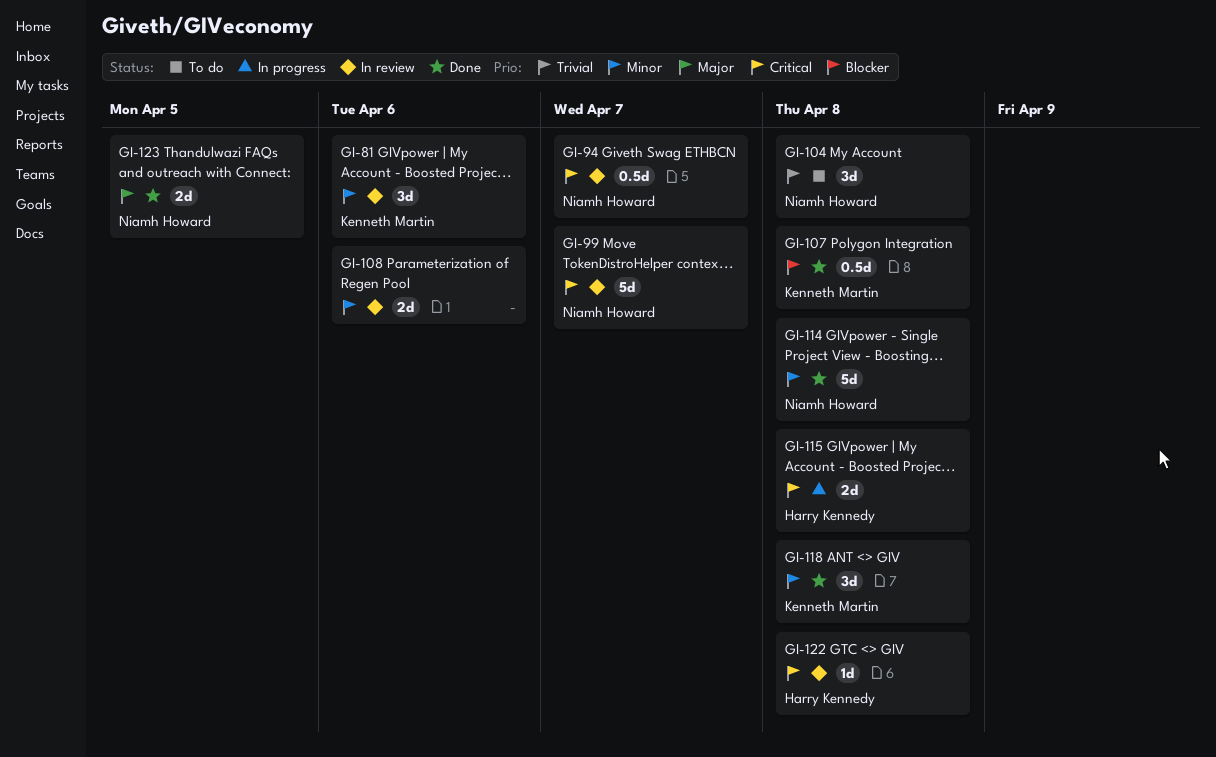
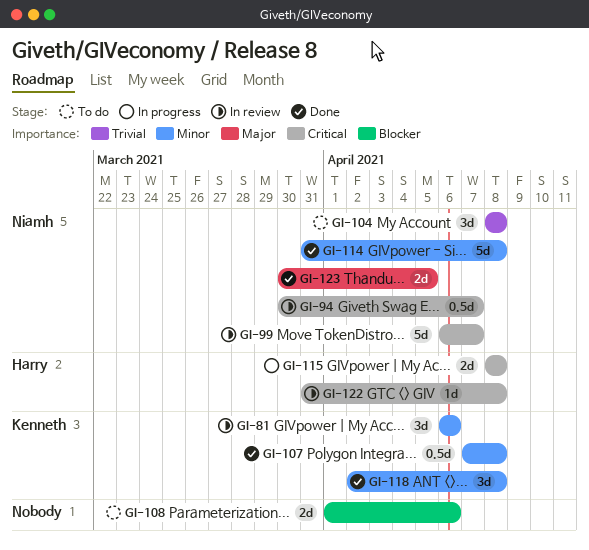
GI-107, priority: Blocker -> Minor
GI-108, status: In review -> To do
GI-108, priority: Minor -> Blocker

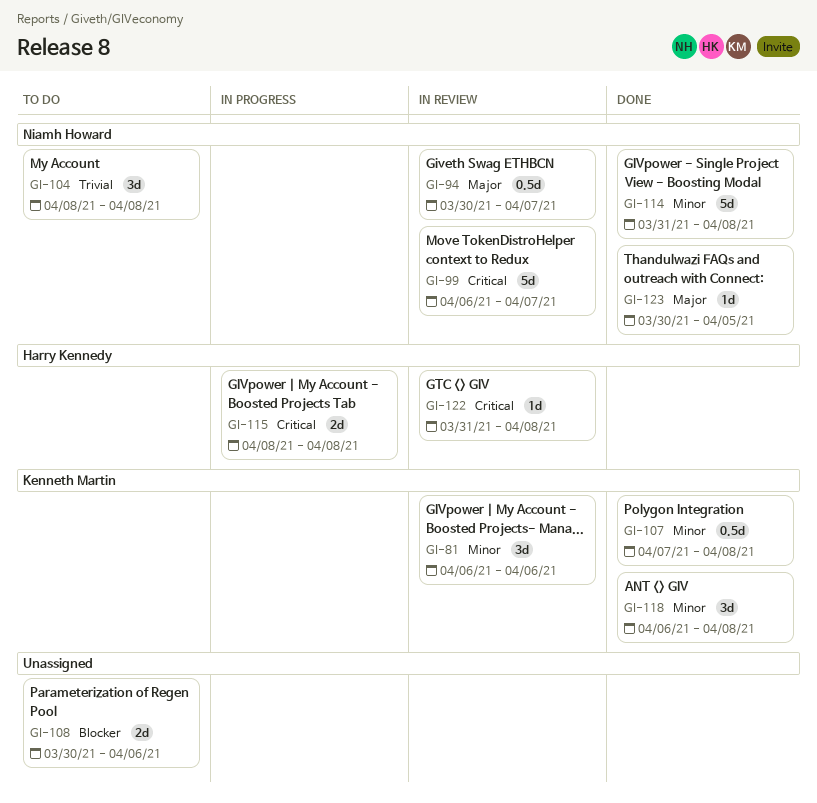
GI-94, priority: Critical -> Major
GI-108, start: Apr 1 -> Mar 30
GI-118, start: Apr 2 -> Apr 6
GI-123, estimate: 2d -> 1d

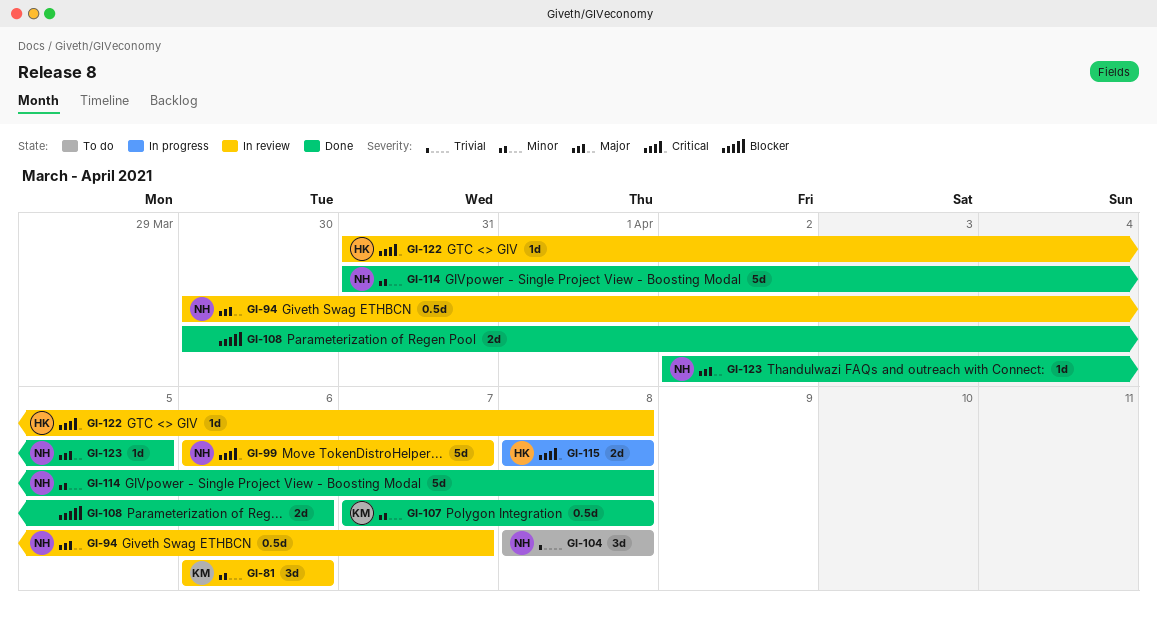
GI-108, status: To do -> Done
GI-118: present -> none
GI-123, start: Mar 30 -> Apr 2

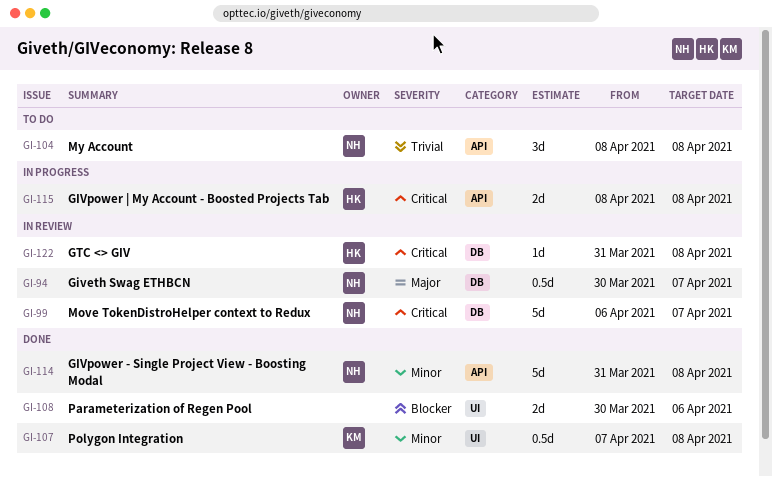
GI-81: present -> none
GI-123: present -> none

